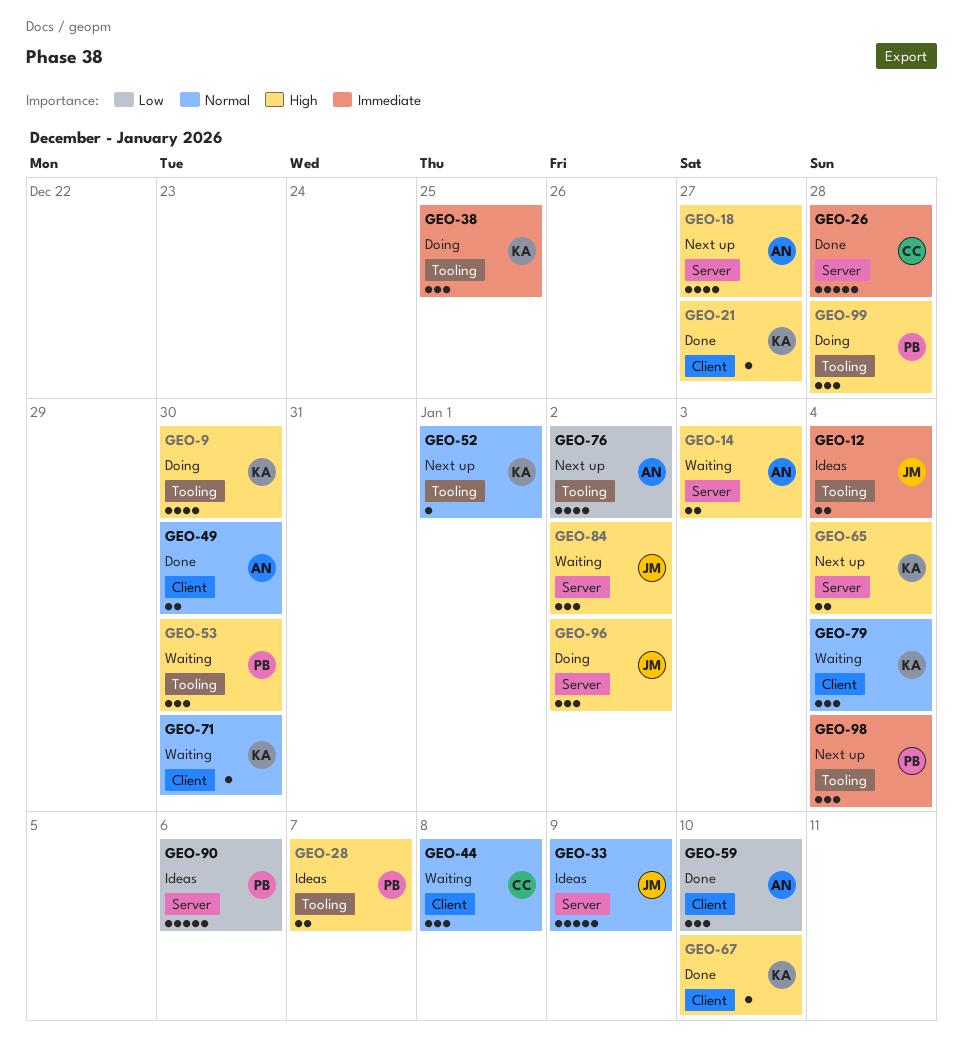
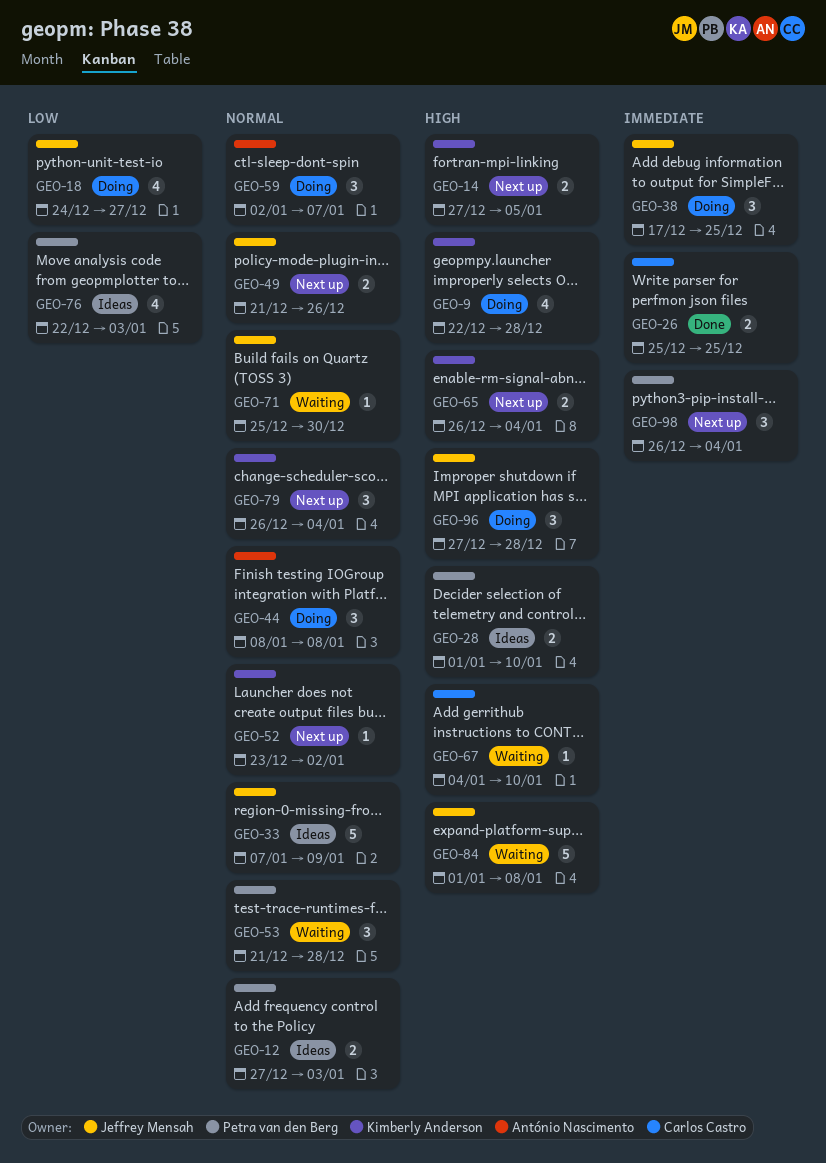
GEO-9, due: Dec 30 -> Dec 28
GEO-12, owner: Jeffrey Mensah -> Petra van den Berg
GEO-12, priority: Immediate -> Normal
GEO-12, due: Jan 4 -> Jan 3
GEO-14, status: Waiting -> Next up
GEO-14, owner: António Nascimento -> Kimberly Anderson
GEO-14, due: Jan 3 -> Jan 5
GEO-18, status: Next up -> Doing
GEO-18, owner: António Nascimento -> Jeffrey Mensah
GEO-18, priority: High -> Low
GEO-21: present -> none
GEO-26, estimate: 5 -> 2
GEO-26, due: Dec 28 -> Dec 25
GEO-28, due: Jan 7 -> Jan 10
GEO-38, owner: Kimberly Anderson -> Jeffrey Mensah
GEO-44, status: Waiting -> Doing
GEO-44, owner: Carlos Castro -> António Nascimento
GEO-49, status: Done -> Next up
GEO-49, owner: António Nascimento -> Jeffrey Mensah
GEO-49, due: Dec 30 -> Dec 26
GEO-52, due: Jan 1 -> Jan 2
GEO-53, priority: High -> Normal
GEO-53, due: Dec 30 -> Dec 28
GEO-59, status: Done -> Doing
GEO-59, priority: Low -> Normal
GEO-59, due: Jan 10 -> Jan 7
GEO-67, status: Done -> Waiting
GEO-67, owner: Kimberly Anderson -> Carlos Castro
GEO-71, owner: Kimberly Anderson -> Jeffrey Mensah
GEO-76, status: Next up -> Ideas
GEO-76, owner: António Nascimento -> Petra van den Berg
GEO-76, due: Jan 2 -> Jan 3
GEO-79, status: Waiting -> Next up
GEO-84, estimate: 3 -> 5
GEO-84, due: Jan 2 -> Jan 8
GEO-90: present -> none
GEO-96, due: Jan 2 -> Dec 28
GEO-99: present -> none

